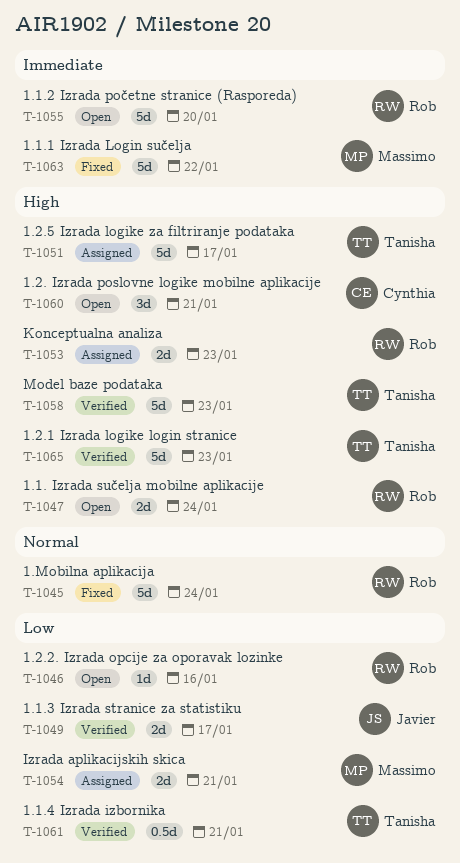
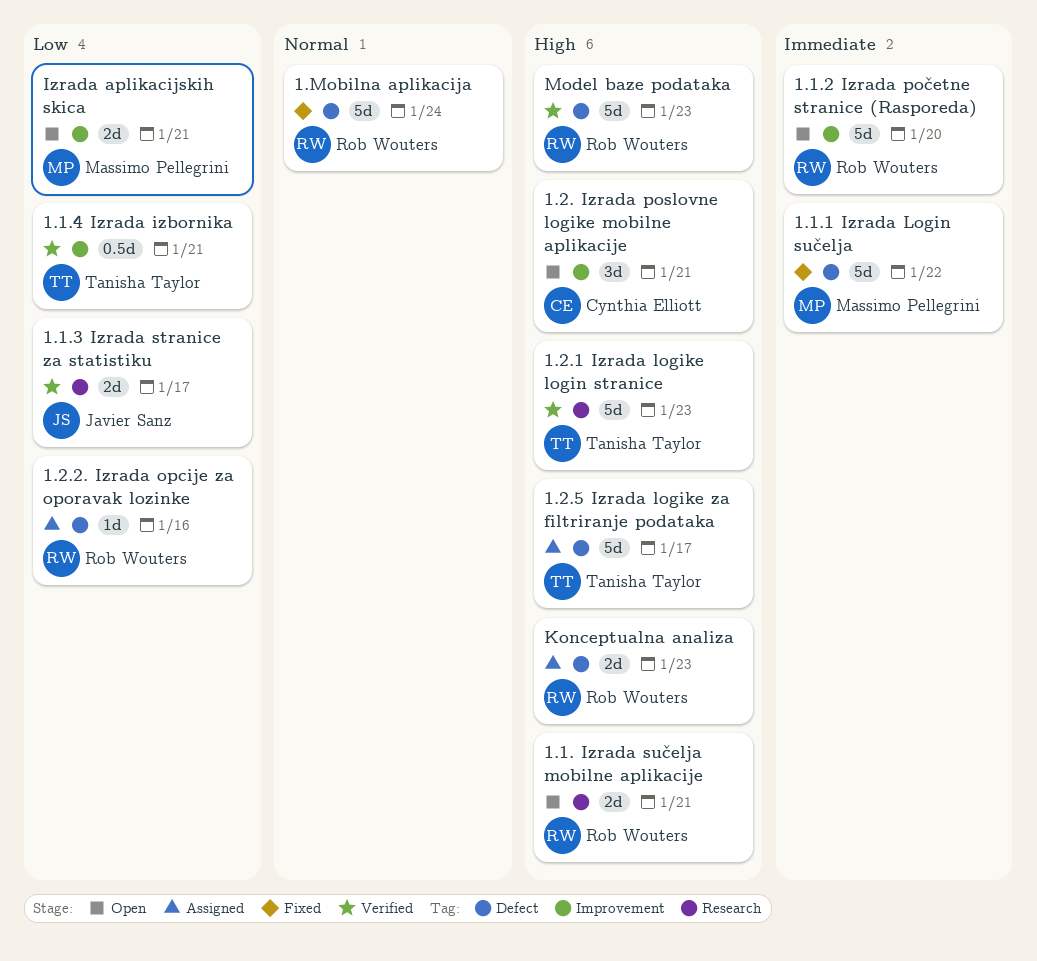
1.1. Izrada sučelja mobilne aplikacije, due: Jan 24 -> Jan 21
1.2.2. Izrada opcije za oporavak lozinke, status: Open -> Assigned
Izrada aplikacijskih skica, status: Assigned -> Open
Model baze podataka, owner: Tanisha Taylor -> Rob Wouters

